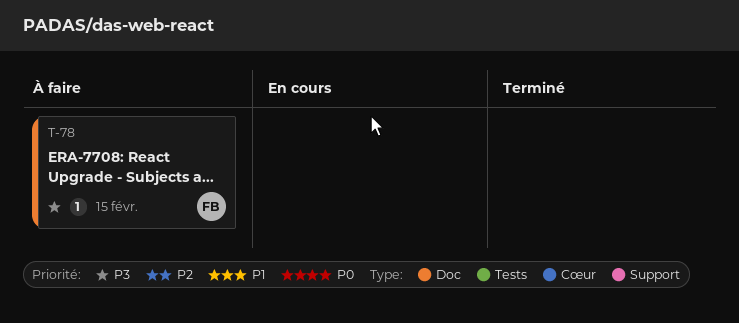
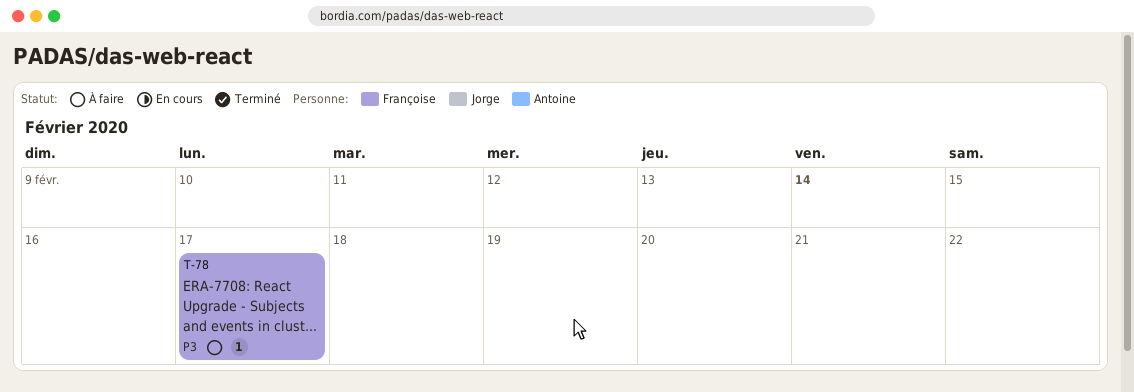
T-78, due: Feb 15 -> Feb 17

